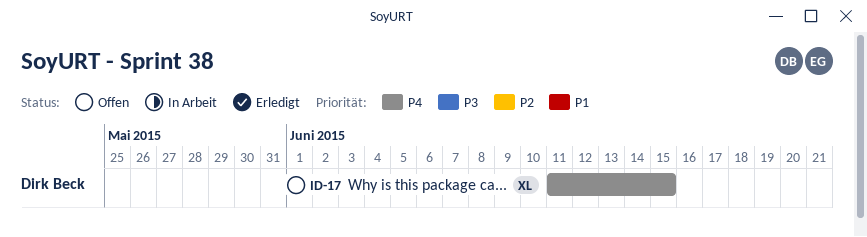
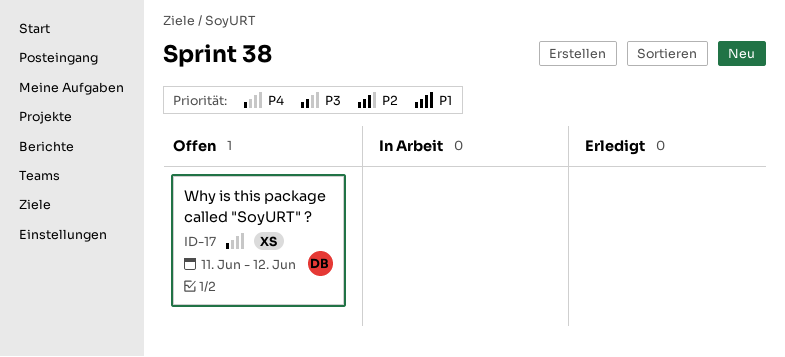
ID-17, estimate: XL -> XS
ID-17, due: Jun 15 -> Jun 12

